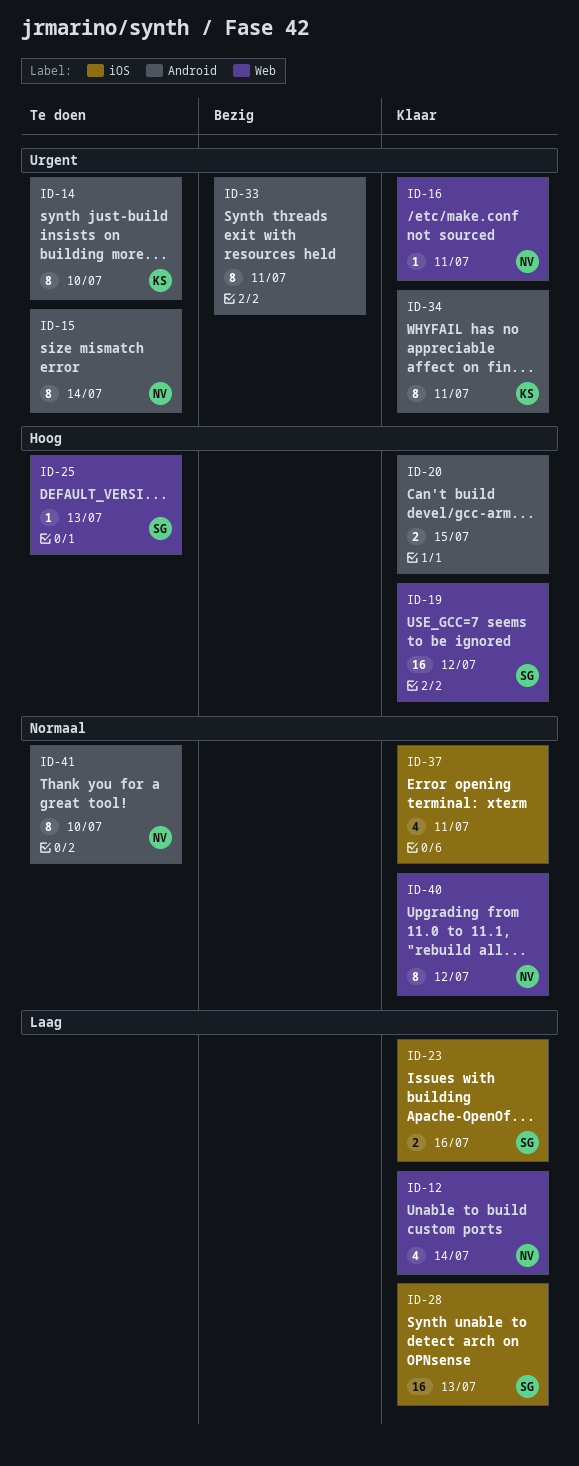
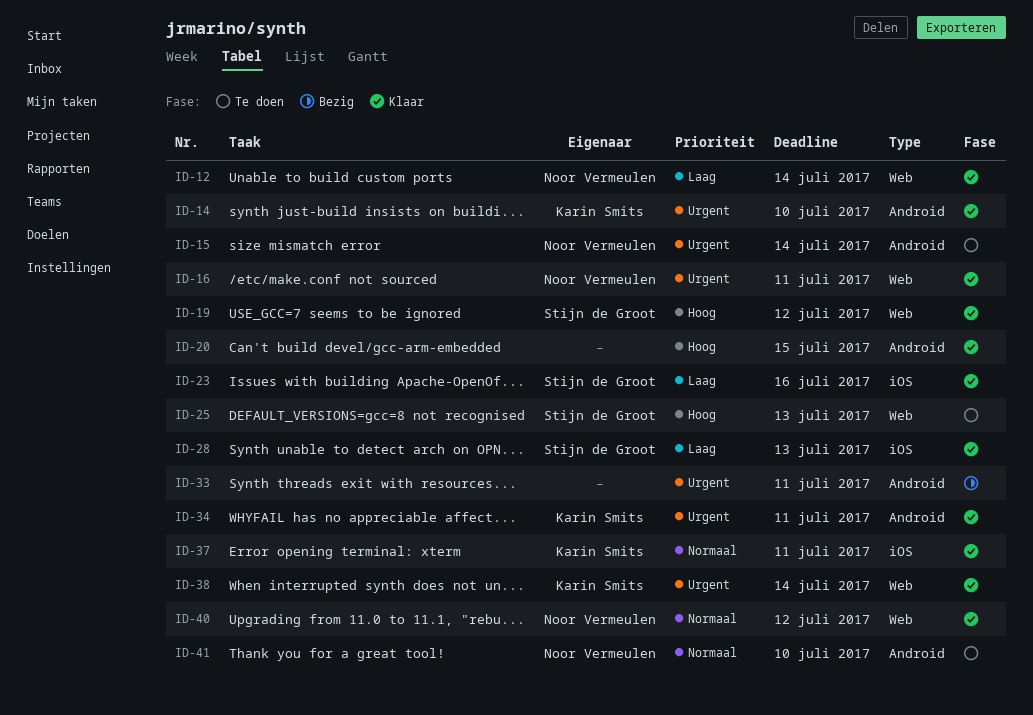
ID-14, status: Te doen -> Klaar
ID-37, owner: none -> Karin Smits
ID-38: none -> present

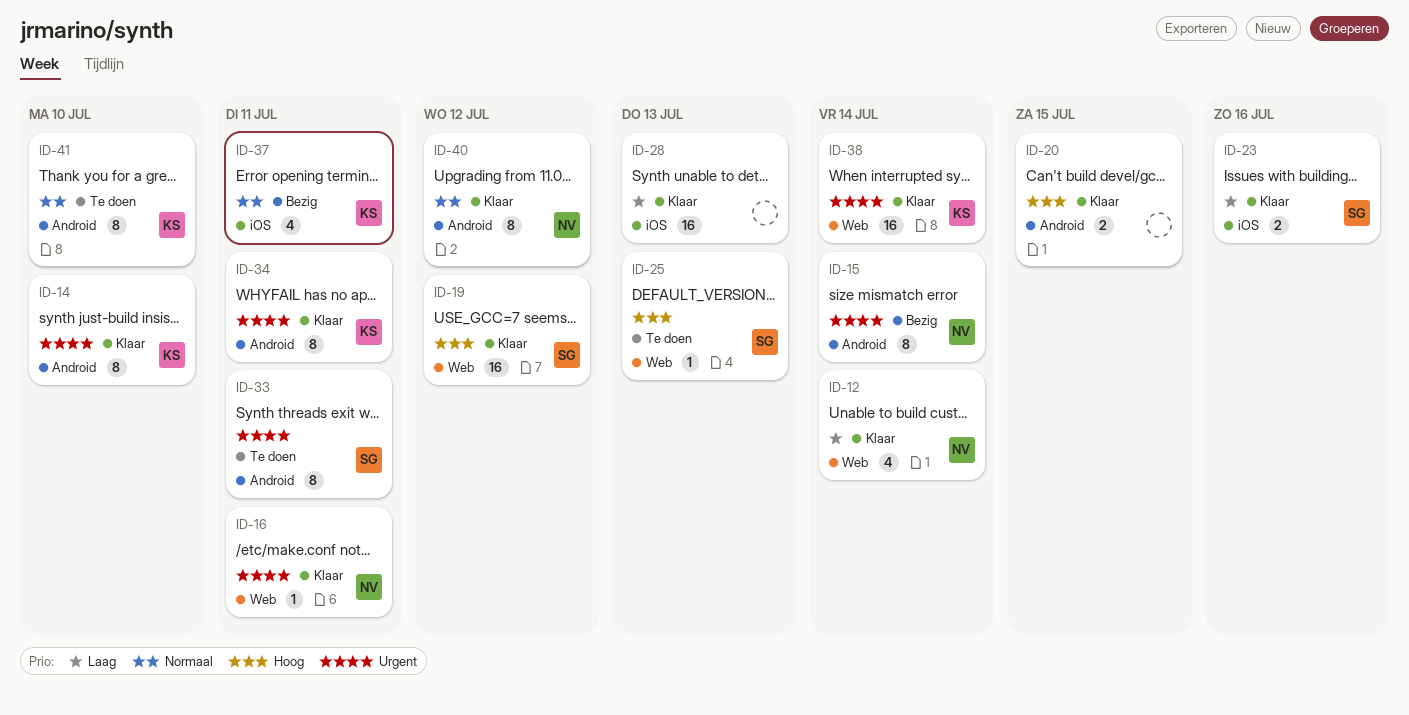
ID-15, status: Te doen -> Bezig
ID-28, owner: Stijn de Groot -> none
ID-33, status: Bezig -> Te doen
ID-33, owner: none -> Stijn de Groot
ID-37, status: Klaar -> Bezig
ID-40, label: Web -> Android
ID-41, owner: Noor Vermeulen -> Karin Smits

